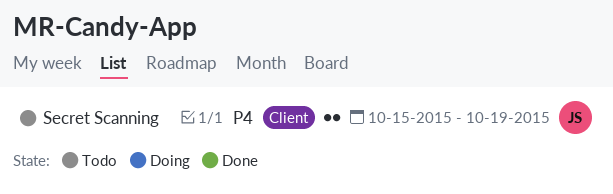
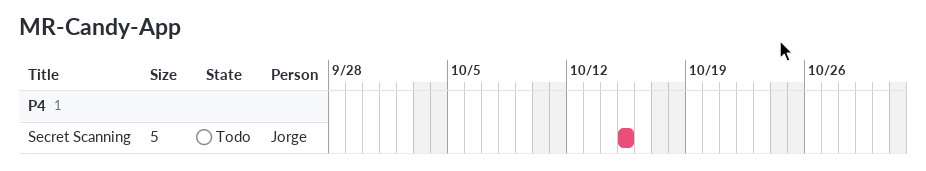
Secret Scanning, estimate: 2 -> 5
Secret Scanning, due: Oct 19 -> Oct 15

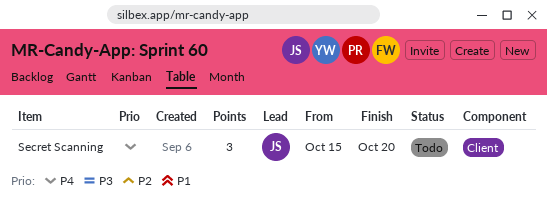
Secret Scanning, estimate: 5 -> 3
Secret Scanning, due: Oct 15 -> Oct 20

